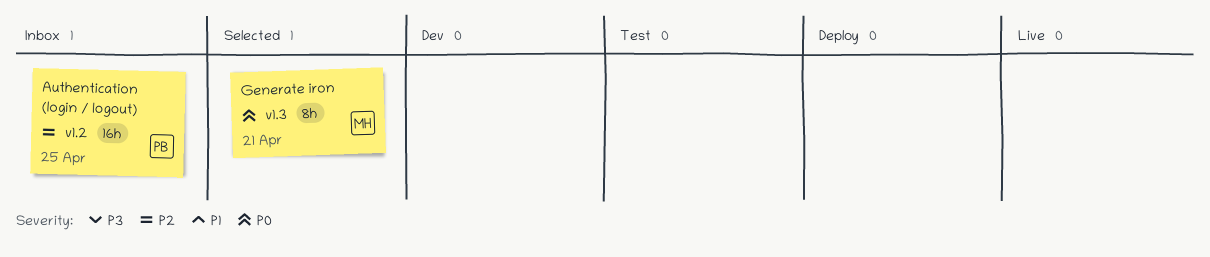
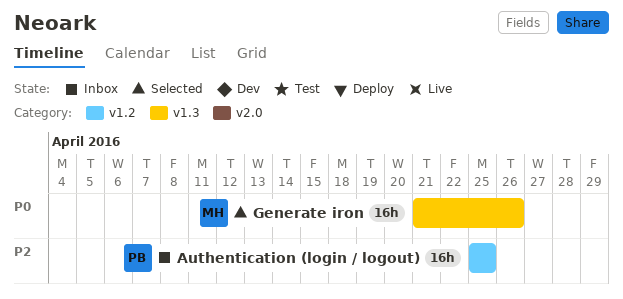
Generate iron, estimate: 8h -> 16h
Generate iron, due: Apr 21 -> Apr 26

